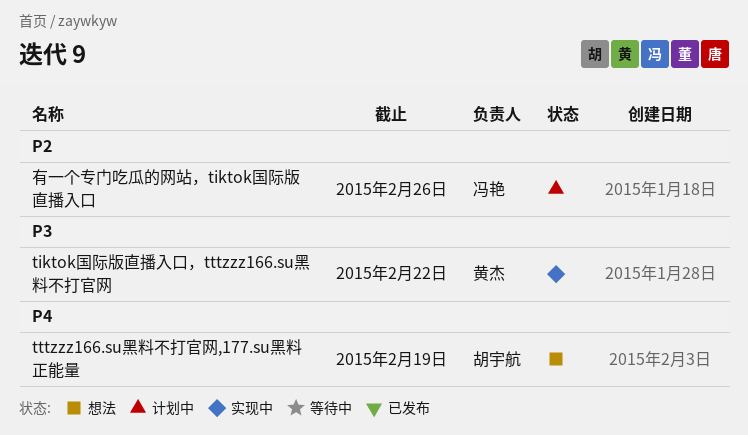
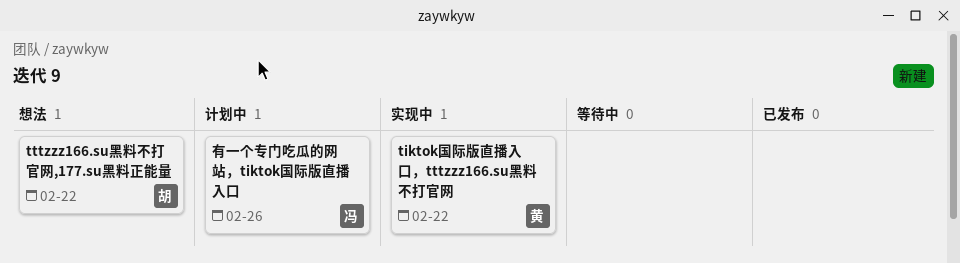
tttzzz166.su黑料不打官网,177.su黑料正能量, due: Feb 19 -> Feb 22

